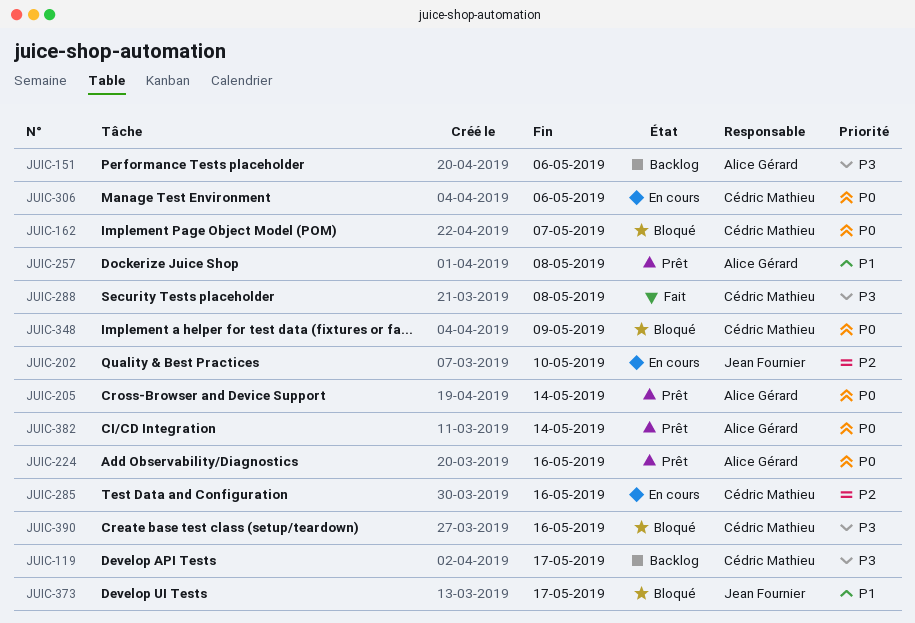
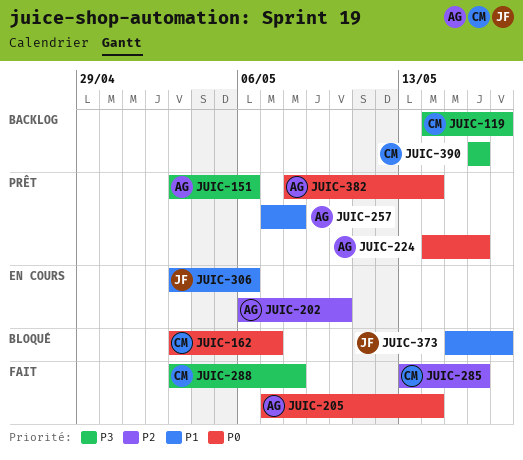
JUIC-151, status: Backlog -> Prêt
JUIC-202, owner: Jean Fournier -> Alice Gérard
JUIC-205, status: Prêt -> Fait
JUIC-285, status: En cours -> Fait
JUIC-306, owner: Cédric Mathieu -> Jean Fournier
JUIC-306, priority: P0 -> P1
JUIC-348: present -> none
JUIC-390, status: Bloqué -> Backlog

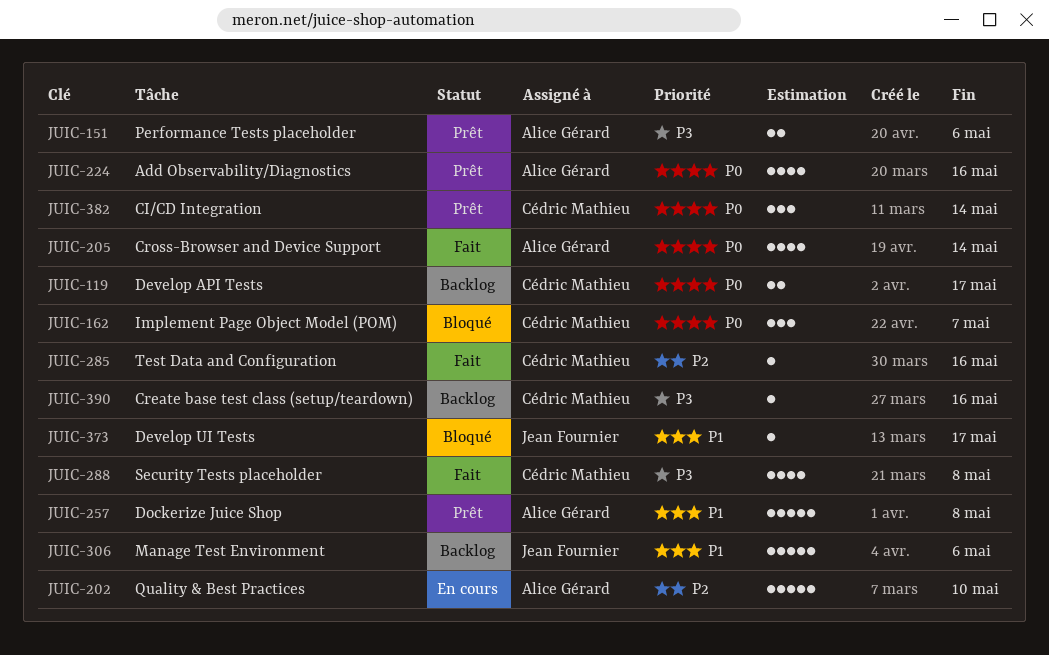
JUIC-119, priority: P3 -> P0
JUIC-306, status: En cours -> Backlog
JUIC-382, owner: Alice Gérard -> Cédric Mathieu

